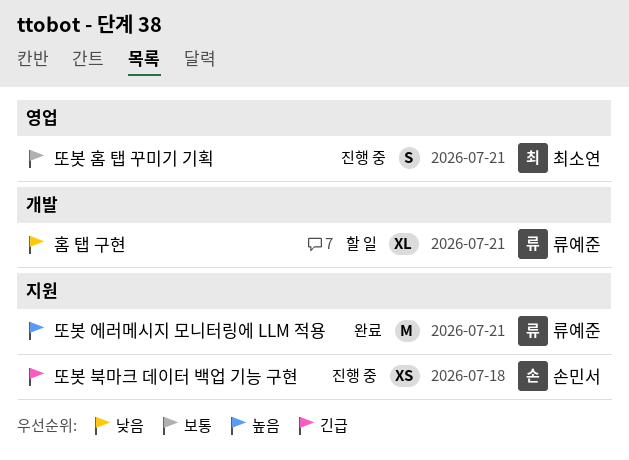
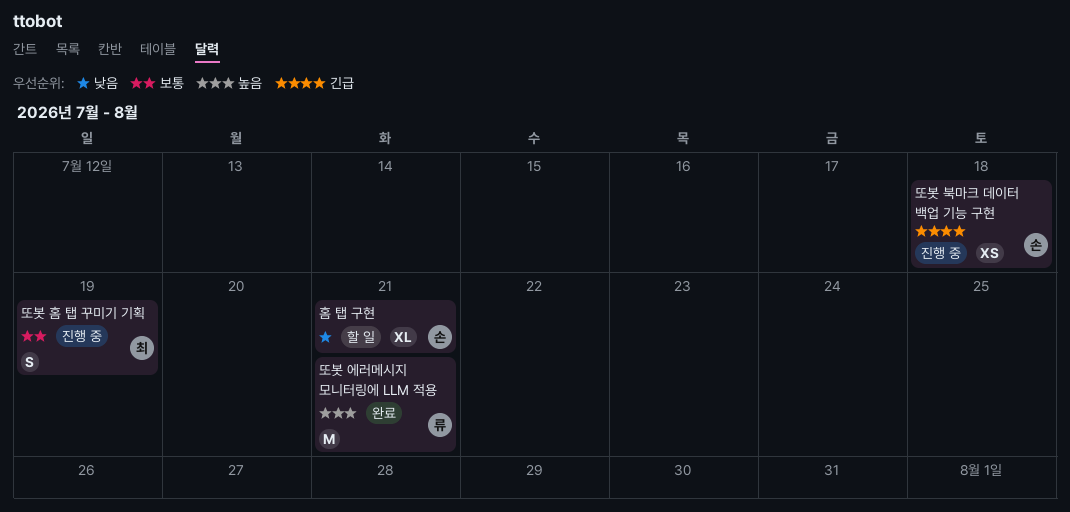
또봇 홈 탭 꾸미기 기획, due: Jul 21 -> Jul 19
홈 탭 구현, owner: 류예준 -> 손민서

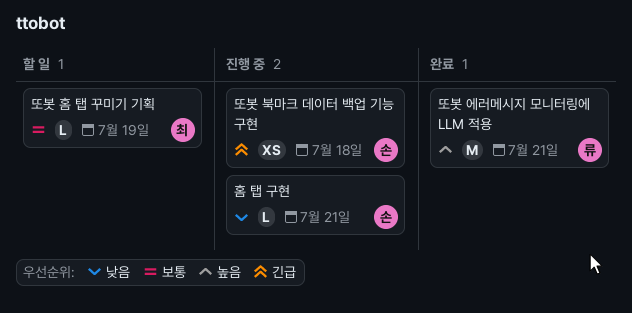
또봇 홈 탭 꾸미기 기획, status: 진행 중 -> 할 일
또봇 홈 탭 꾸미기 기획, estimate: S -> L
홈 탭 구현, status: 할 일 -> 진행 중
홈 탭 구현, estimate: XL -> L

